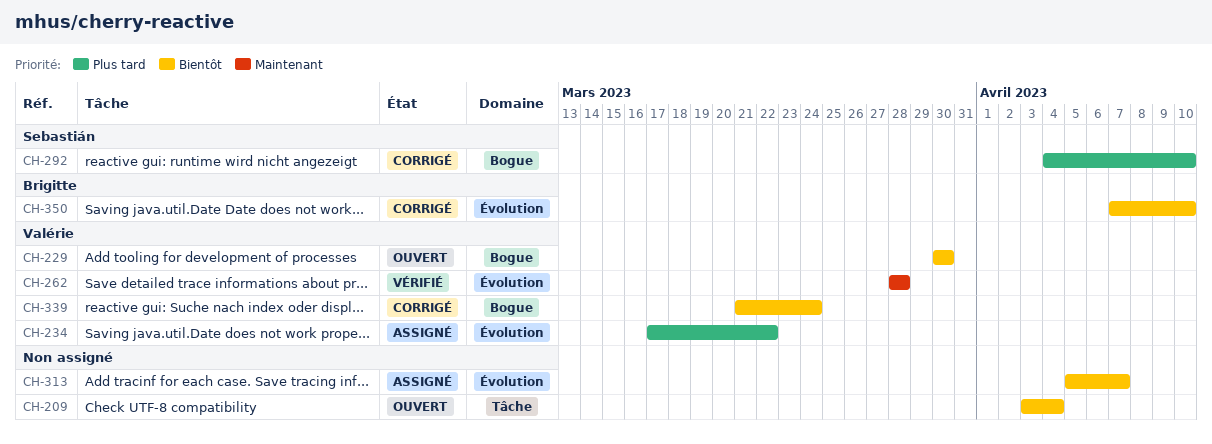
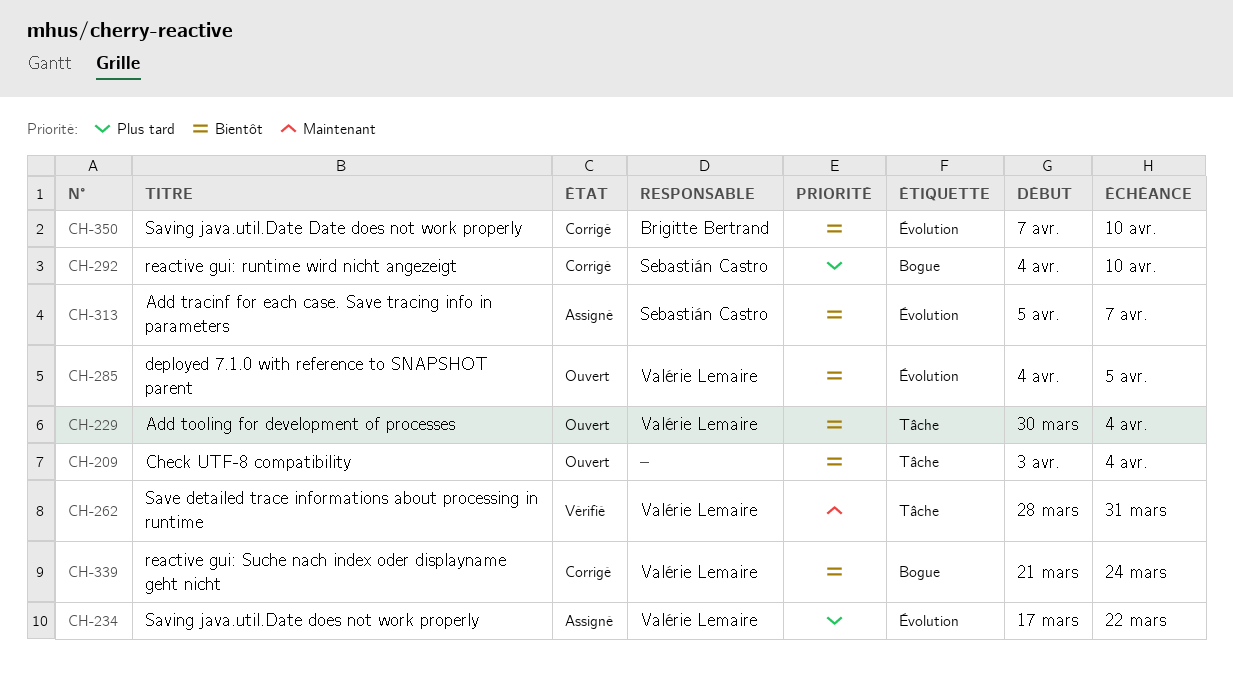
CH-229, label: Bogue -> Tâche
CH-229, due: Mar 30 -> Apr 4
CH-262, label: Évolution -> Tâche
CH-262, due: Mar 28 -> Mar 31
CH-285: none -> present
CH-313, owner: none -> Sebastián Castro

